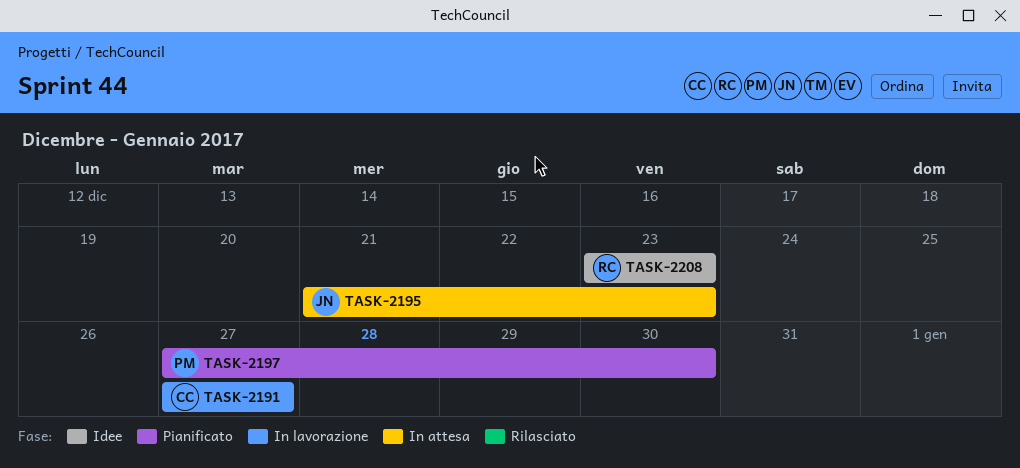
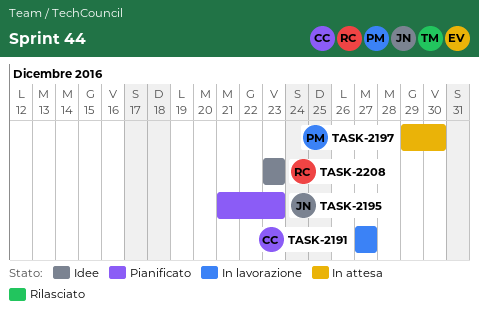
TASK-2195, status: In attesa -> Pianificato
TASK-2197, status: Pianificato -> In attesa
TASK-2197, start: Dec 27 -> Dec 29

